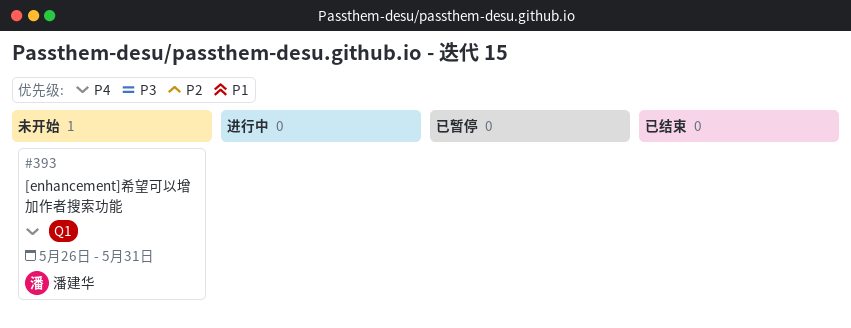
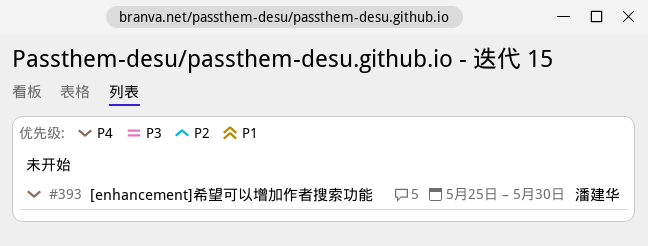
#393, start: May 26 -> May 25
#393, due: May 31 -> May 30

